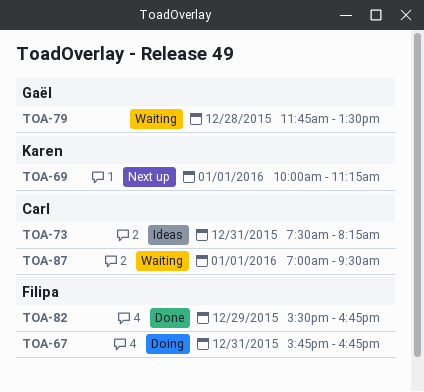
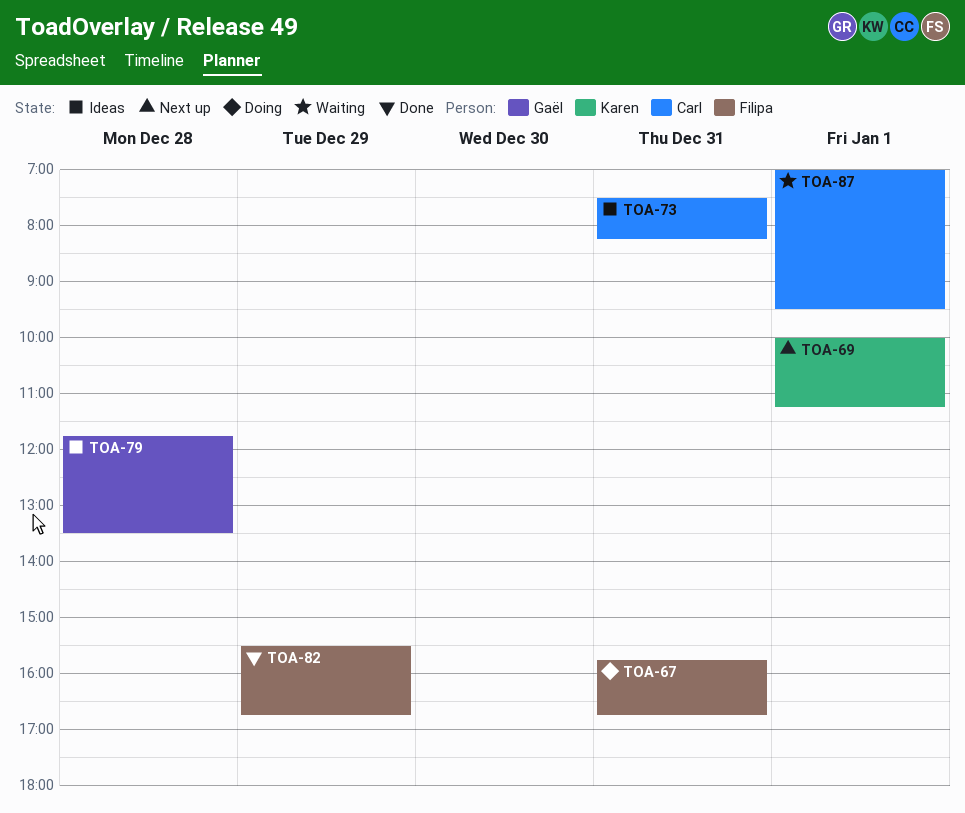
TOA-79, status: Waiting -> Ideas

